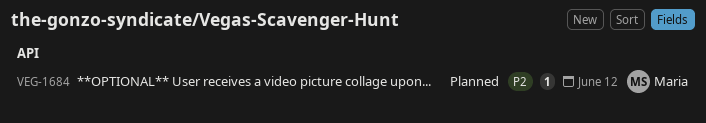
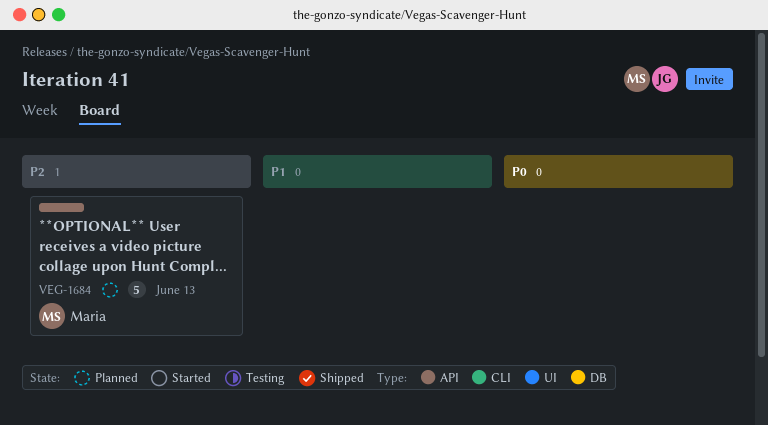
VEG-1684, estimate: 1 -> 5
VEG-1684, due: Jun 12 -> Jun 13

